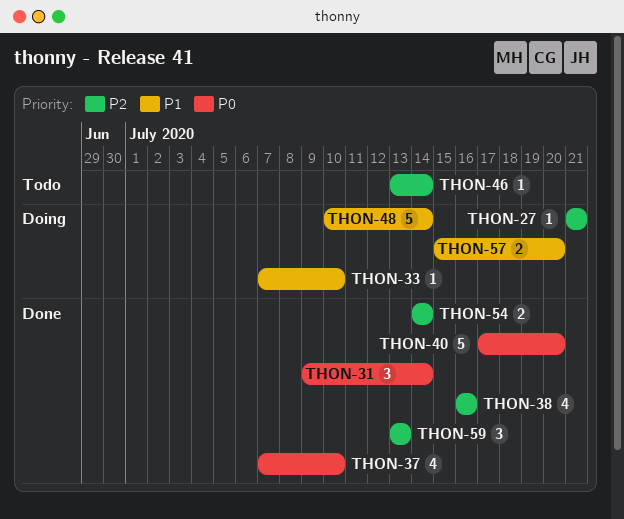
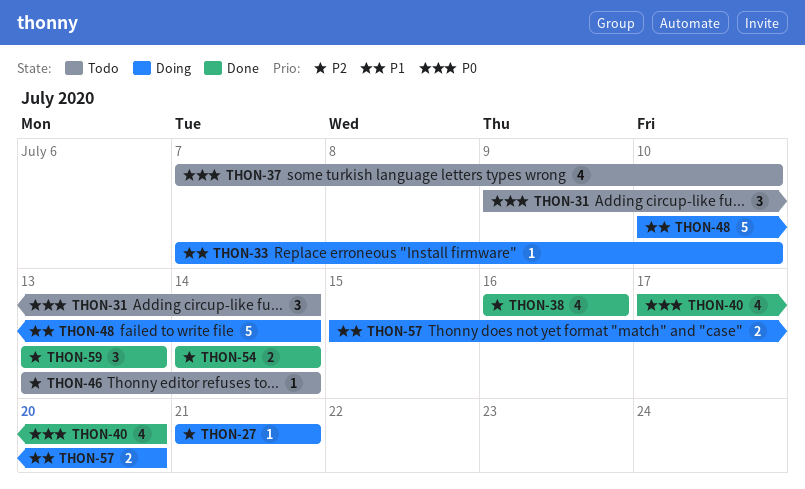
THON-31, status: Done -> Todo
THON-37, status: Done -> Todo
THON-40, estimate: 5 -> 4

